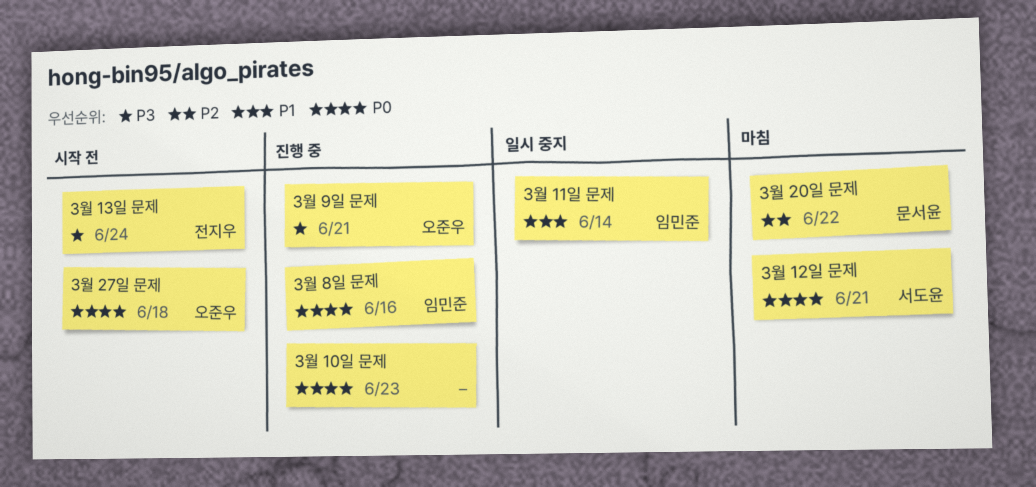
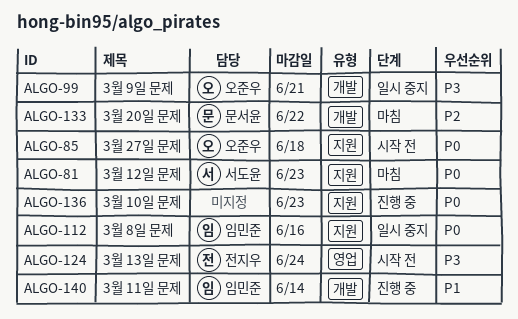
3월 11일 문제, status: 일시 중지 -> 진행 중
3월 12일 문제, due: Jun 21 -> Jun 23
3월 8일 문제, status: 진행 중 -> 일시 중지
3월 9일 문제, status: 진행 중 -> 일시 중지

